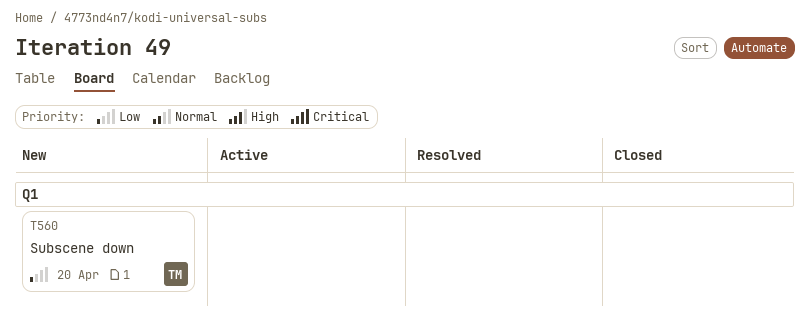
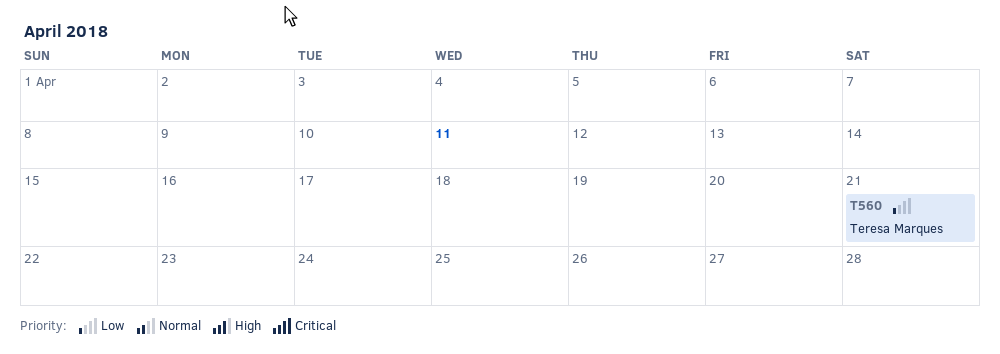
T560, due: Apr 20 -> Apr 21

